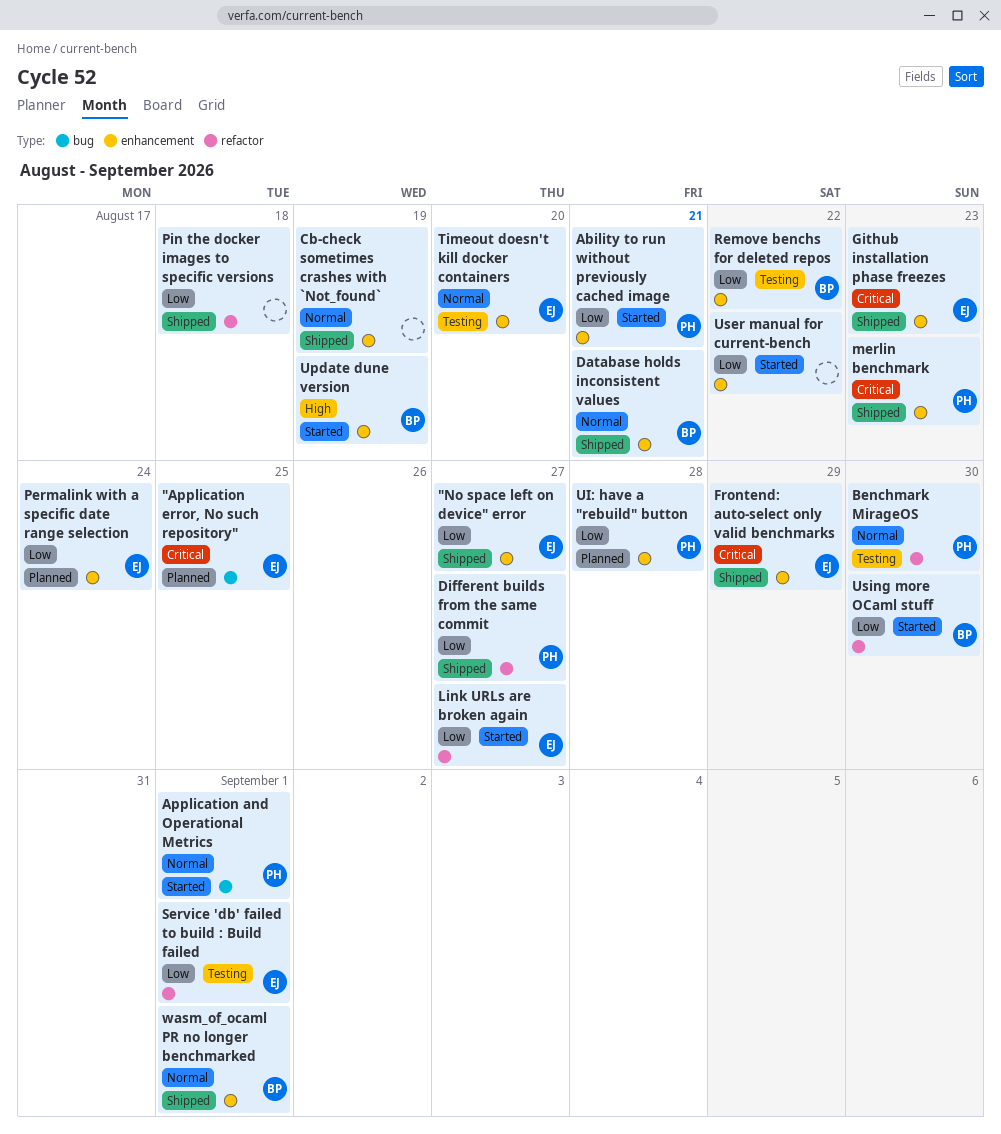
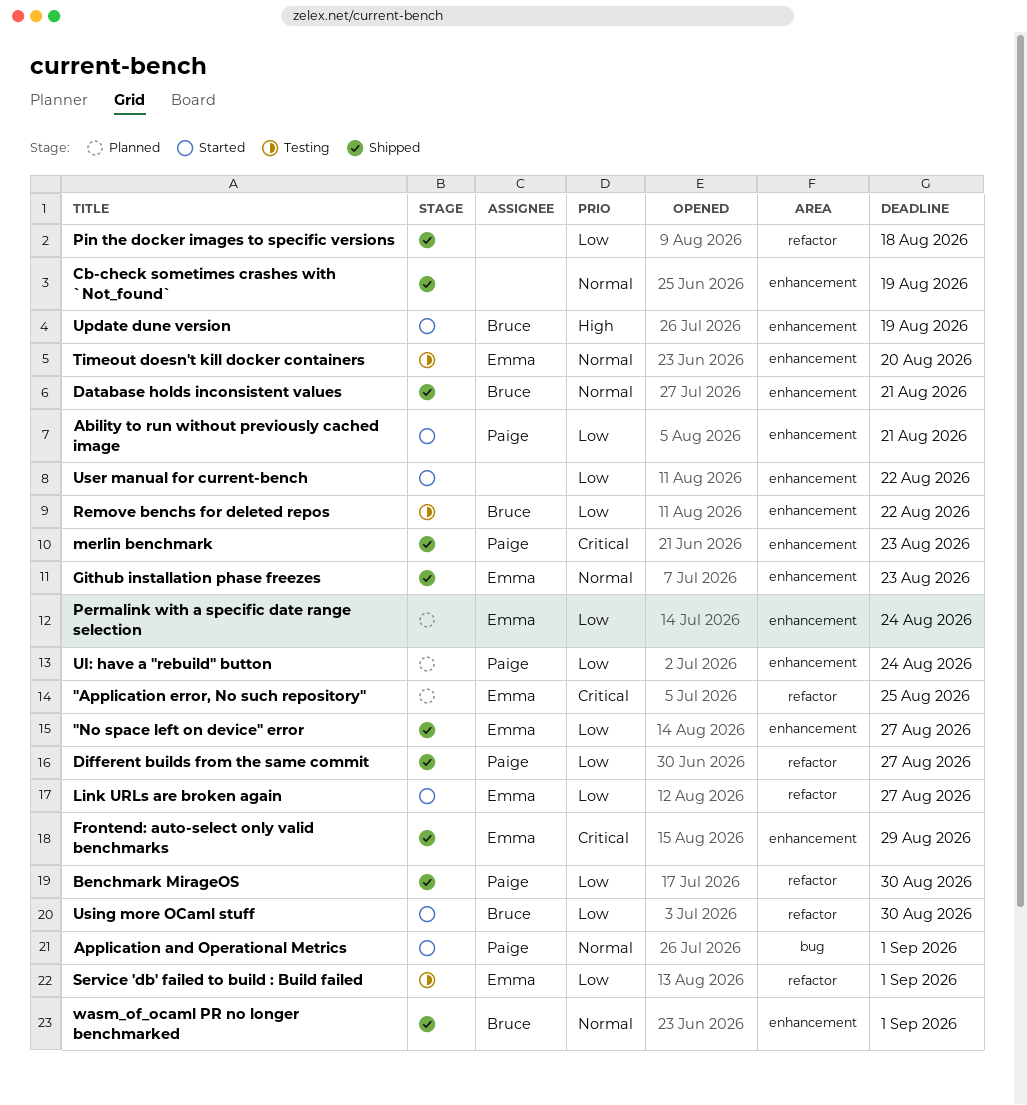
"Application error, No such repository", label: bug -> refactor
Benchmark MirageOS, status: Testing -> Shipped
Benchmark MirageOS, priority: Normal -> Low
Github installation phase freezes, priority: Critical -> Normal
UI: have a "rebuild" button, due: Aug 28 -> Aug 24

